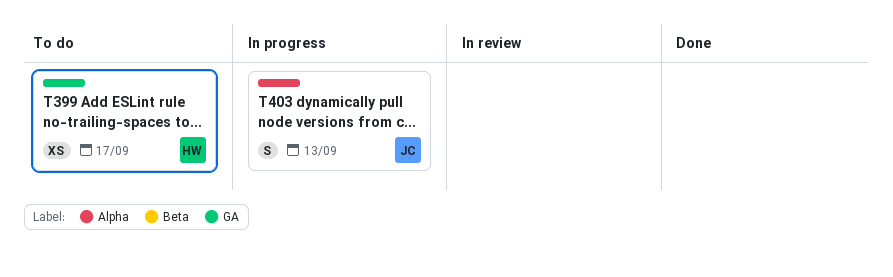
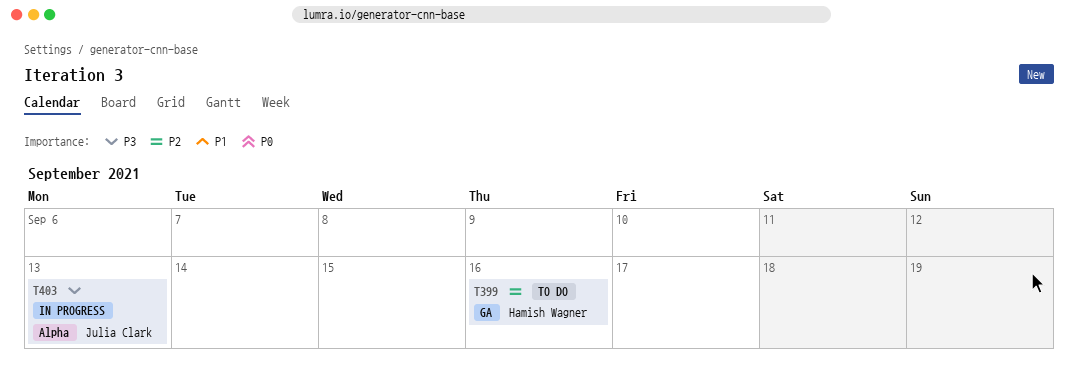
T399, due: Sep 17 -> Sep 16

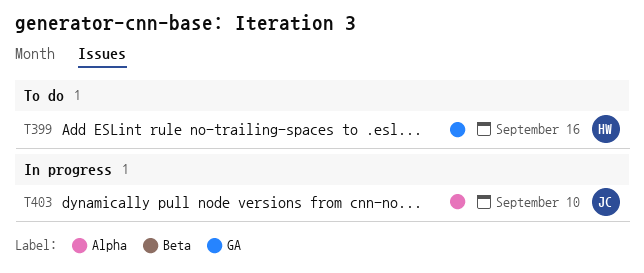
T403, due: Sep 13 -> Sep 10

